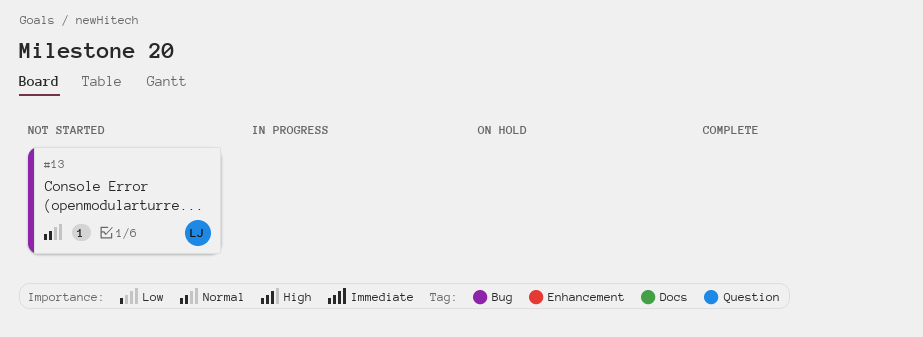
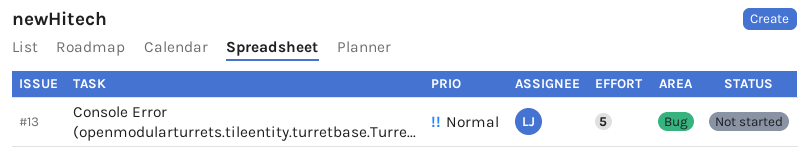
#13, estimate: 1 -> 5

